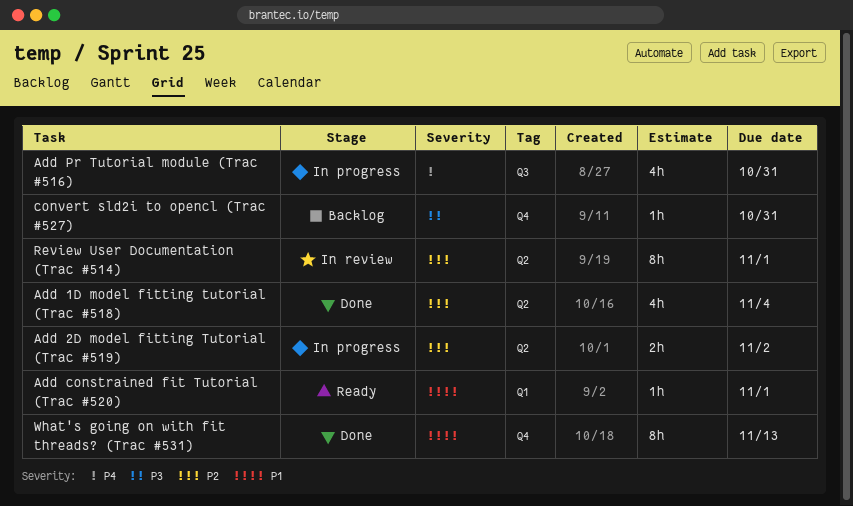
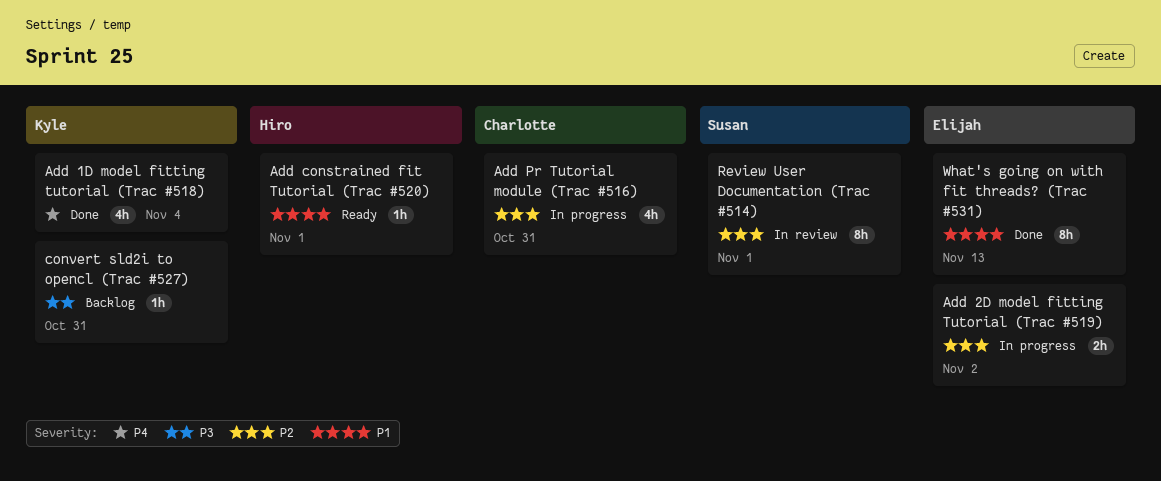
Add 1D model fitting tutorial (Trac #518), priority: P2 -> P4
Add Pr Tutorial module (Trac #516), priority: P4 -> P2

